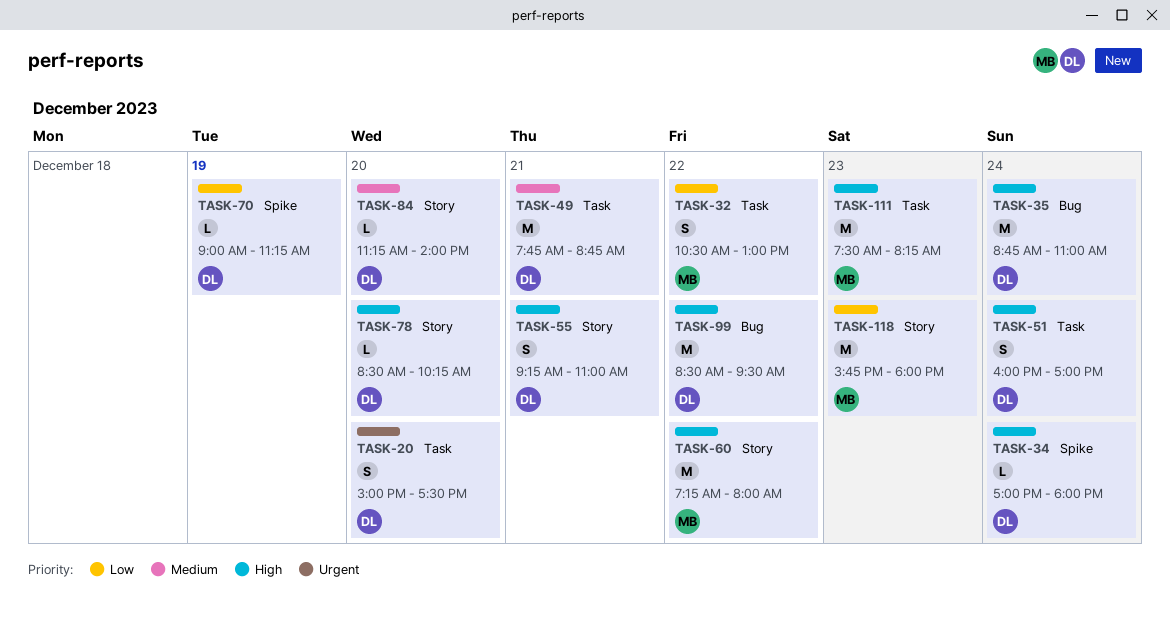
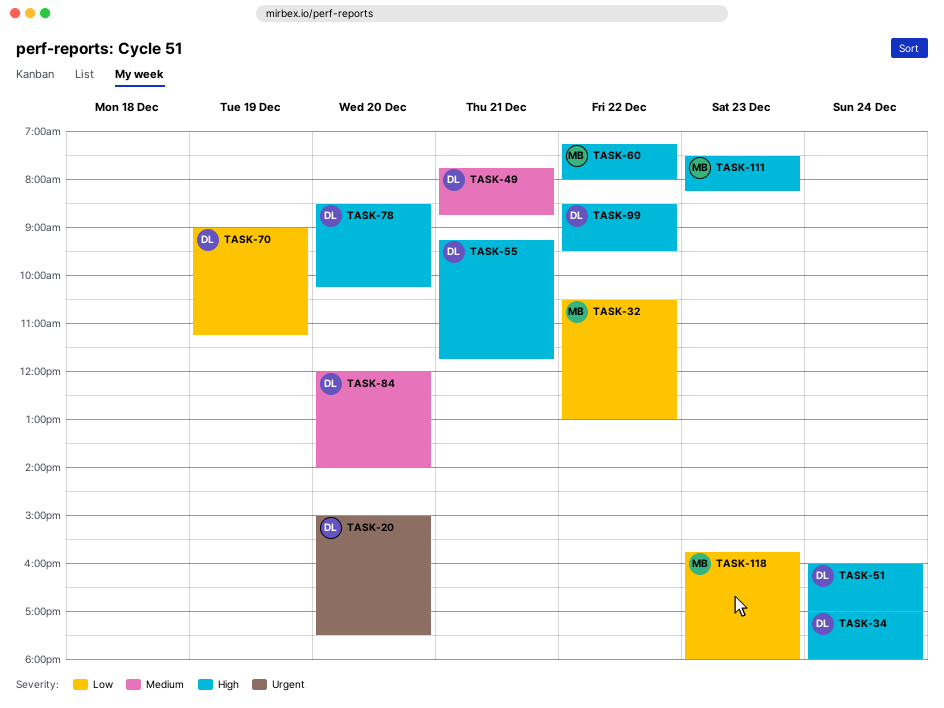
TASK-35: present -> none
TASK-55, ends: 11:00 -> 11:45
TASK-84, begins: 11:15 -> 12:00

